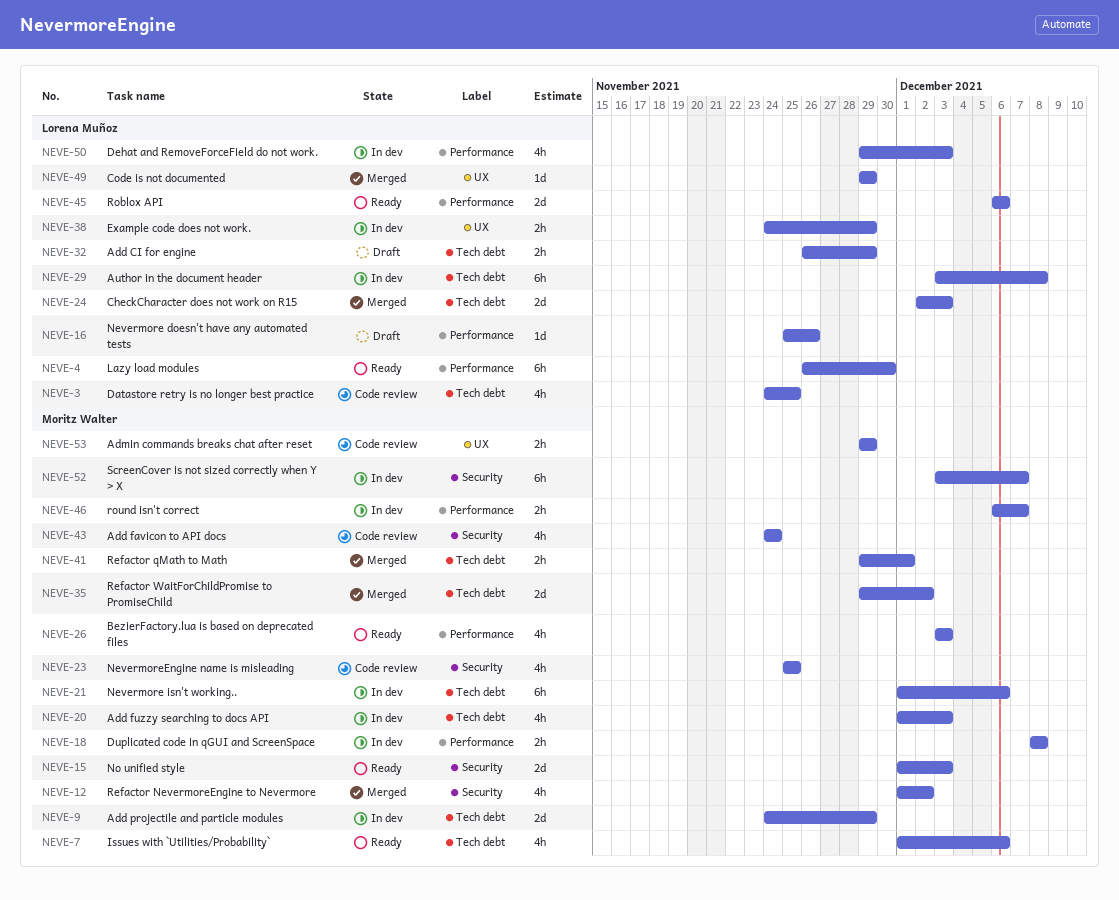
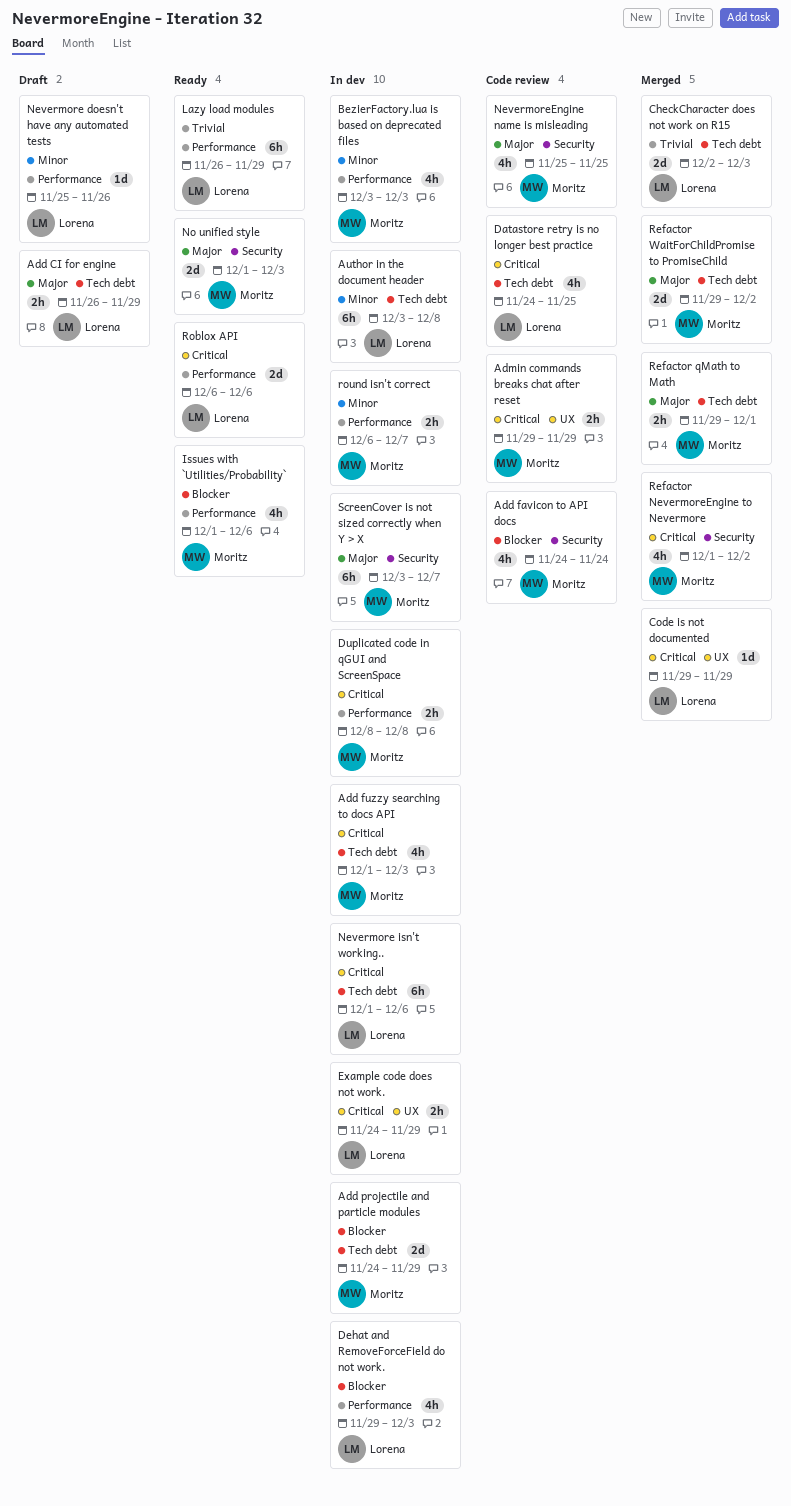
BezierFactory.lua is based on deprecated files, status: Ready -> In dev
Issues with `Utilities/Probability`, label: Tech debt -> Performance
Lazy load modules, due: Nov 30 -> Nov 29
Nevermore isn't working.., owner: Moritz Walter -> Lorena Muñoz

